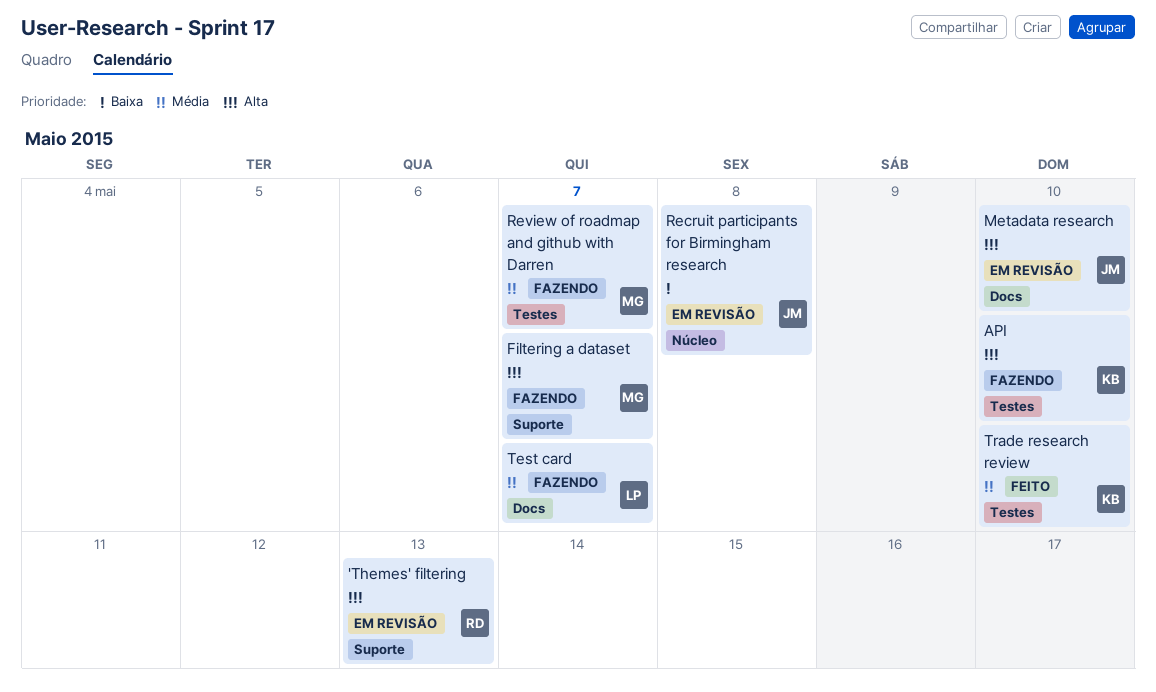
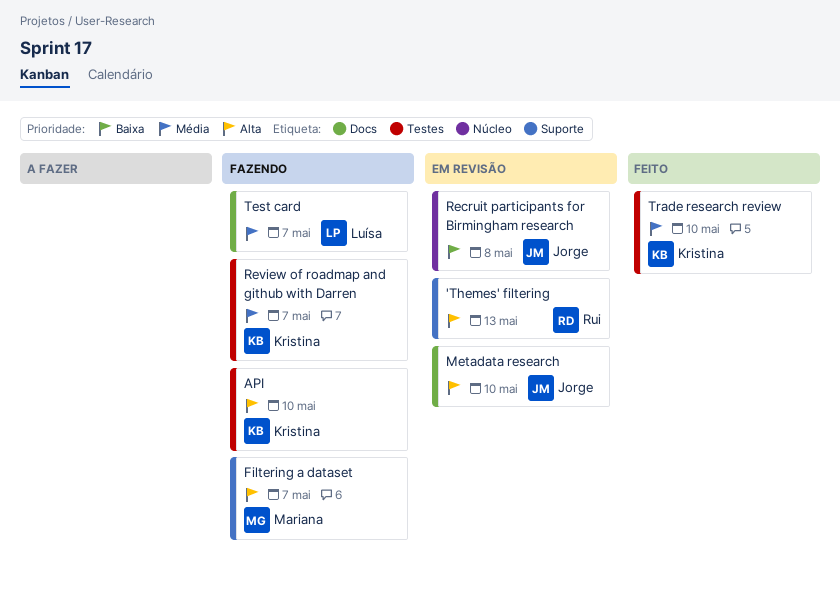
Review of roadmap and github with Darren, owner: Mariana -> Kristina

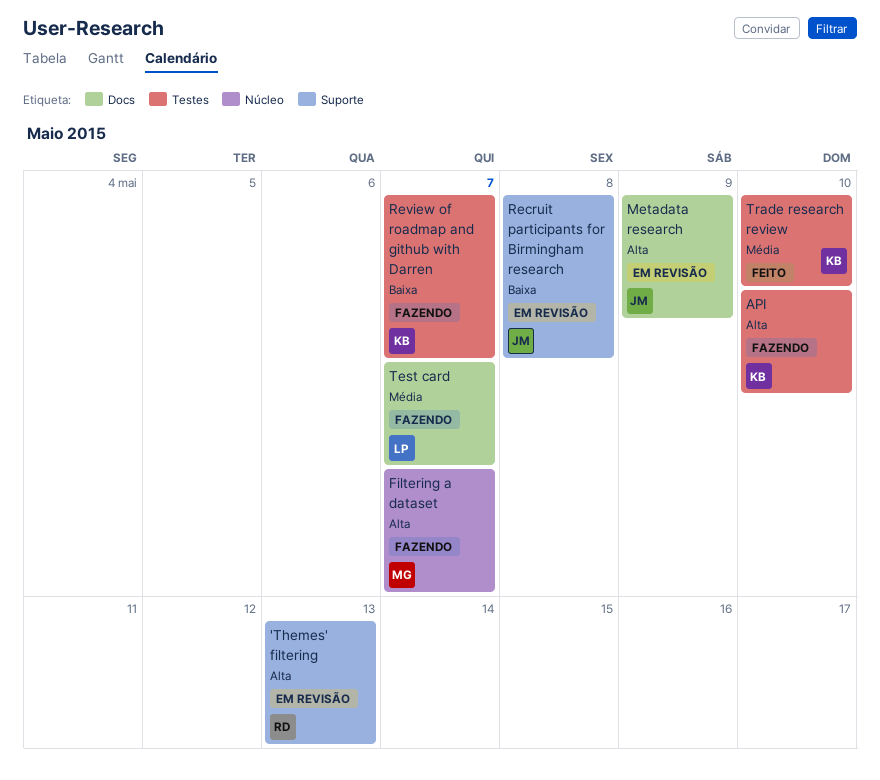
Filtering a dataset, label: Suporte -> Núcleo
Metadata research, due: May 10 -> May 9
Recruit participants for Birmingham research, label: Núcleo -> Suporte
Review of roadmap and github with Darren, priority: Média -> Baixa

